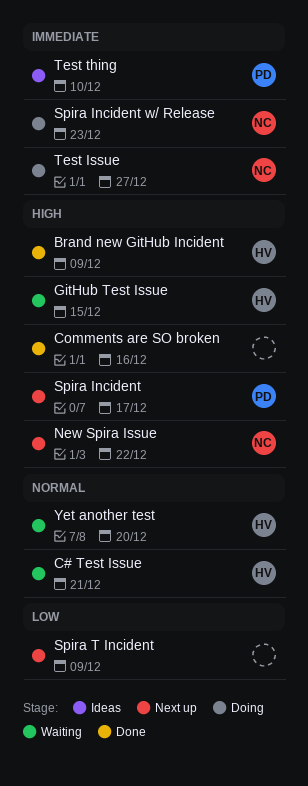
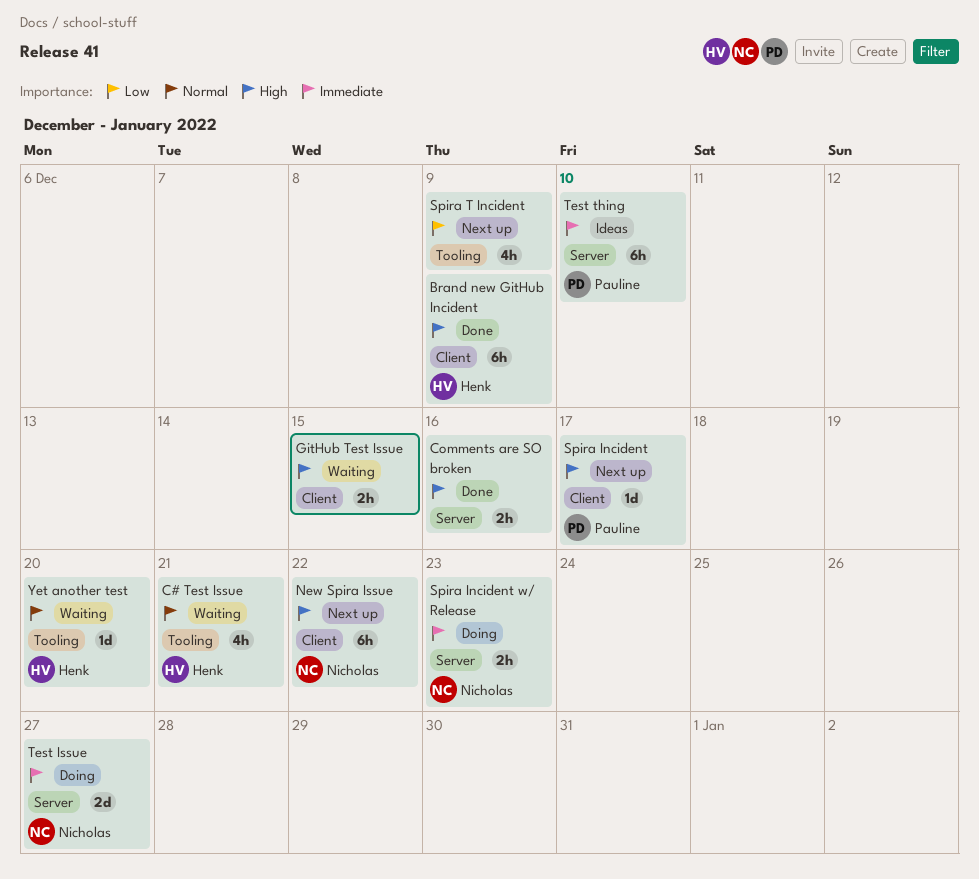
GitHub Test Issue, owner: Henk -> none

